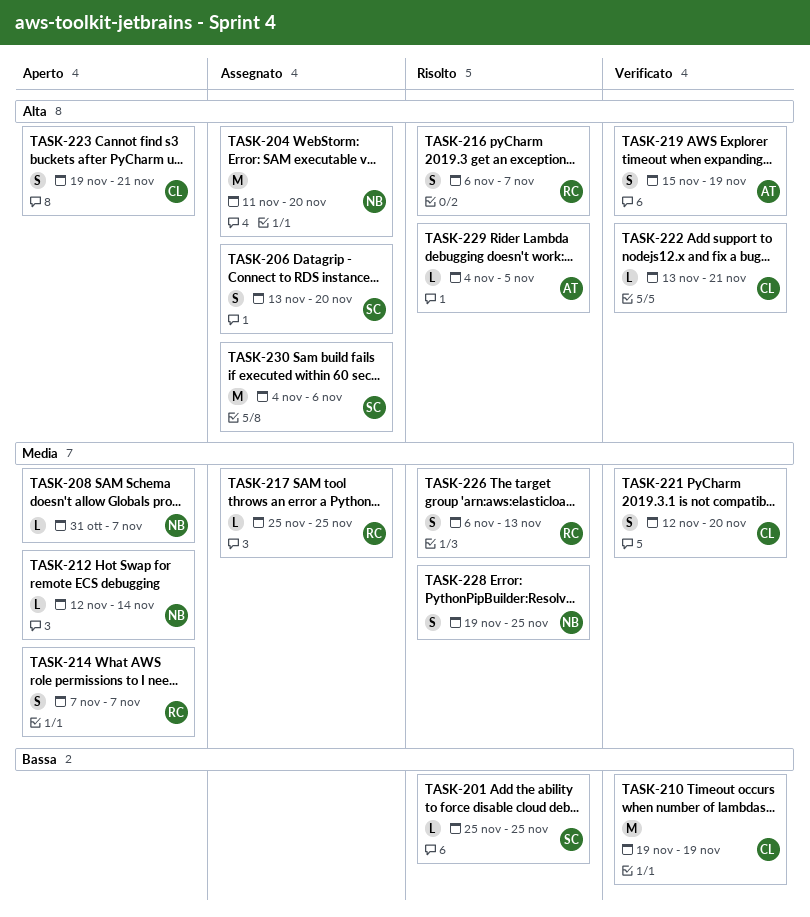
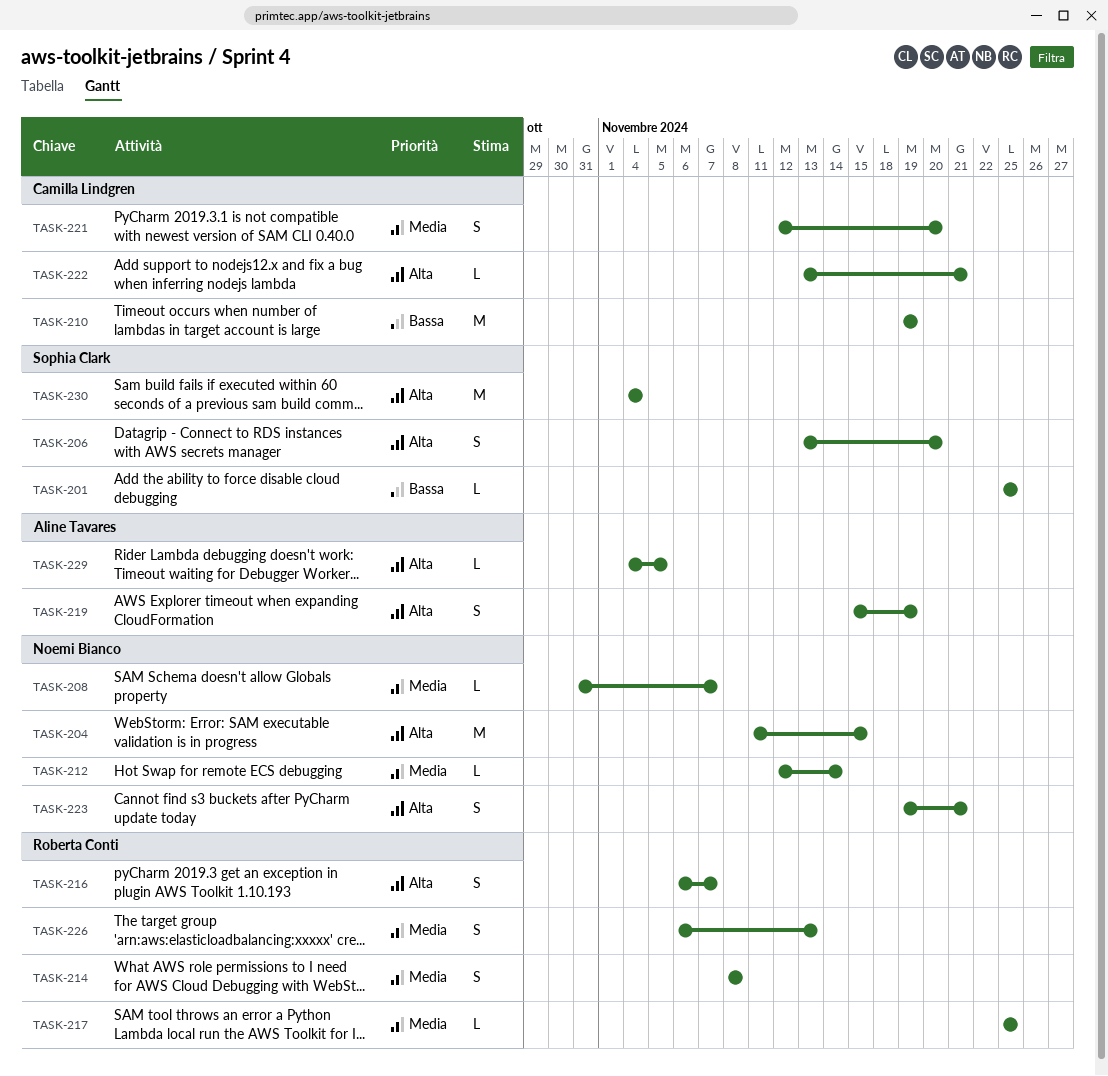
TASK-204, due: Nov 20 -> Nov 15
TASK-214, start: Nov 7 -> Nov 8
TASK-214, due: Nov 7 -> Nov 8
TASK-223, owner: Camilla Lindgren -> Noemi Bianco
TASK-228: present -> none
TASK-230, due: Nov 6 -> Nov 4

